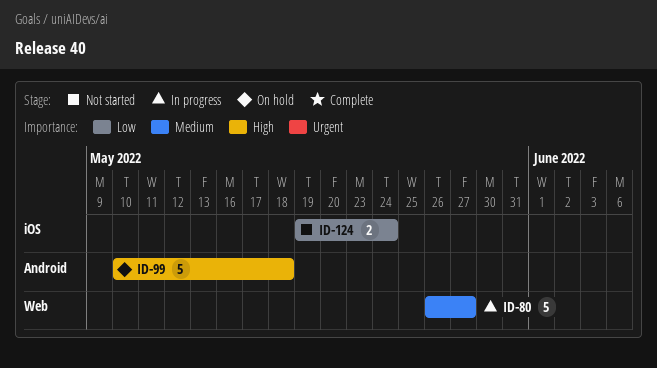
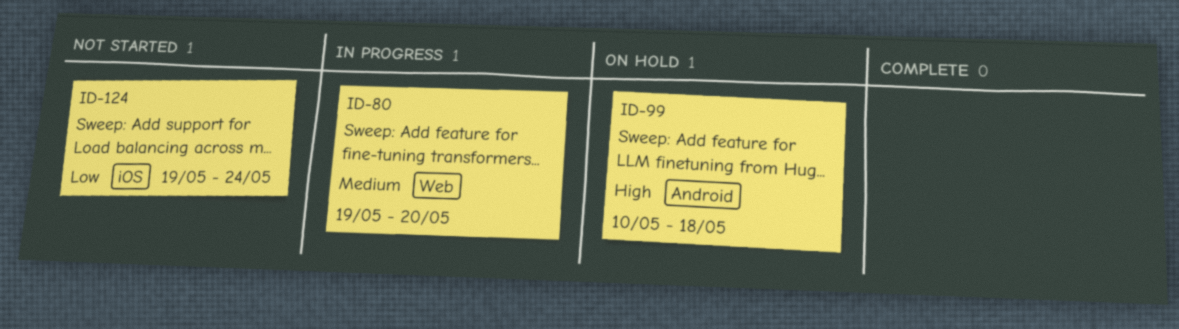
ID-80, start: May 26 -> May 19
ID-80, due: May 27 -> May 20

